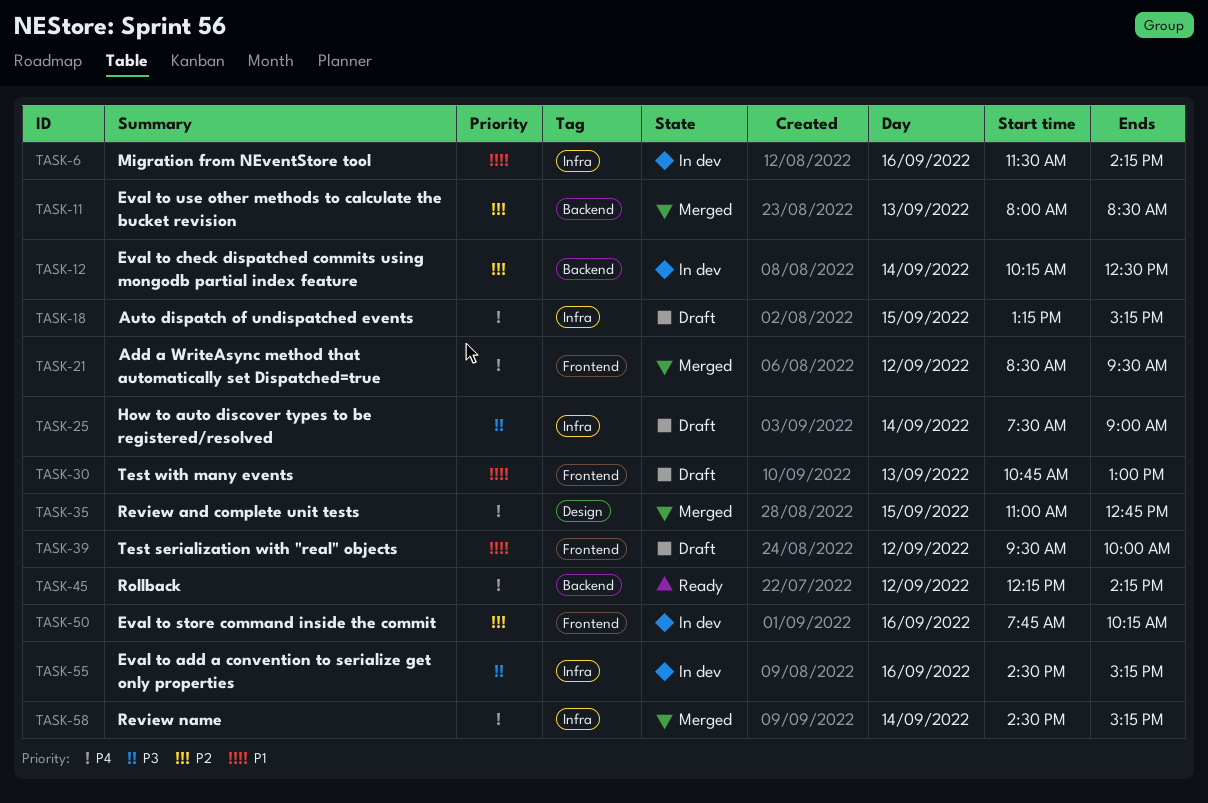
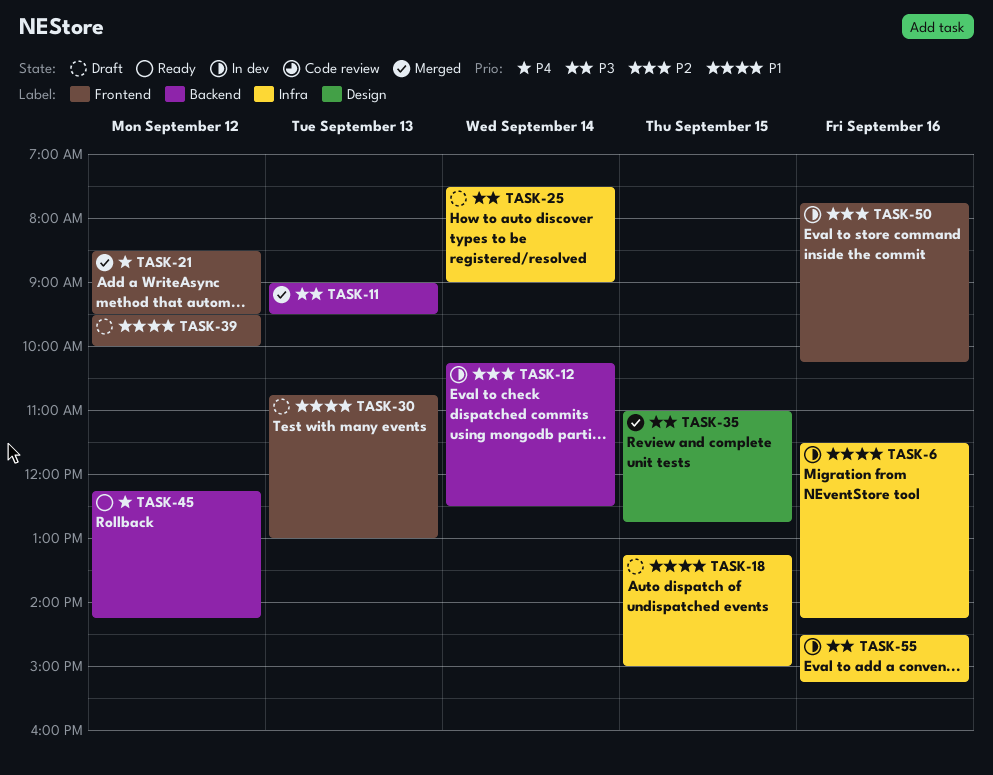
TASK-11, priority: P2 -> P3
TASK-11, begins: 08:00 -> 09:00
TASK-11, ends: 08:30 -> 09:30
TASK-18, priority: P4 -> P1
TASK-18, ends: 15:15 -> 15:00
TASK-35, priority: P4 -> P3
TASK-58: present -> none

